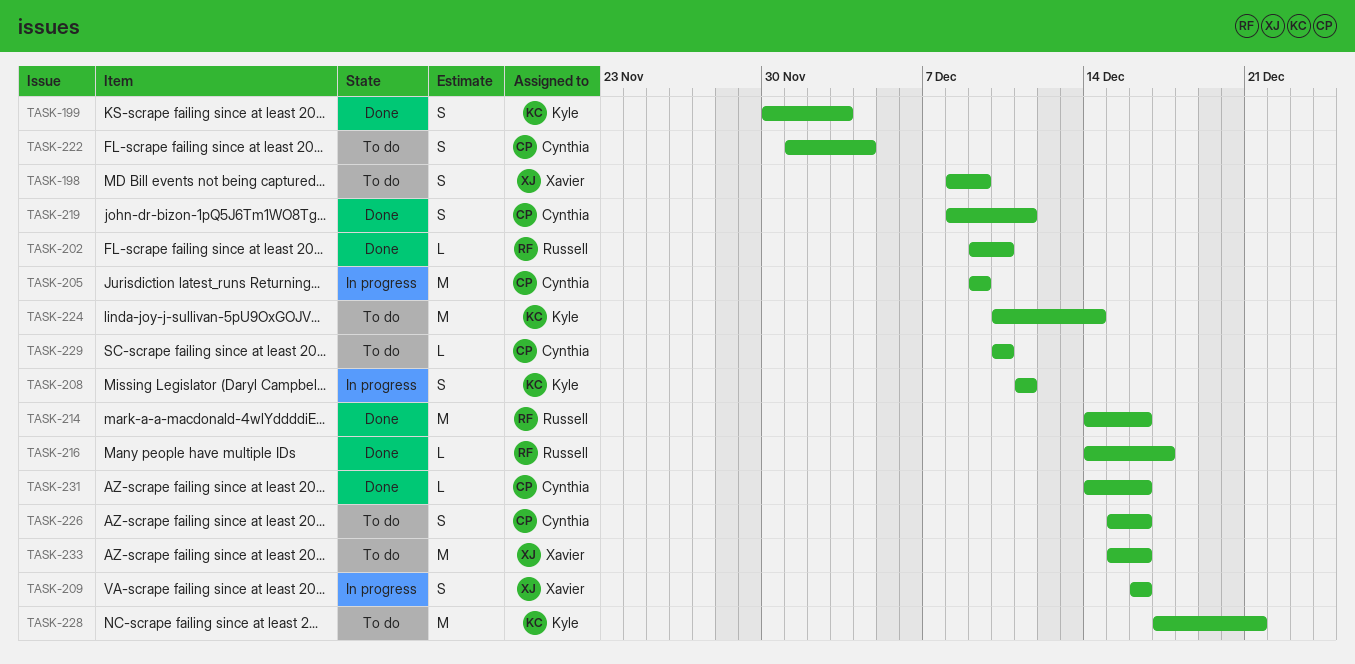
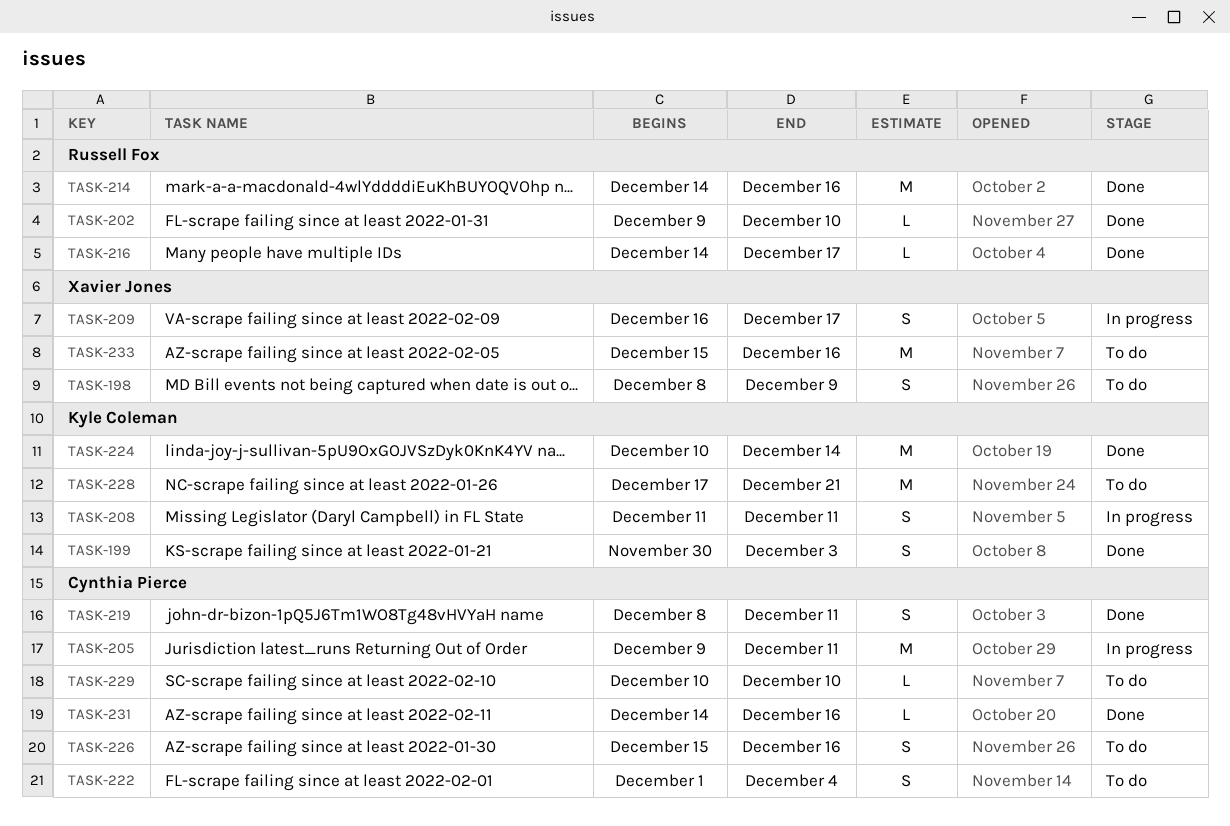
TASK-205, due: Dec 9 -> Dec 11
TASK-209, due: Dec 16 -> Dec 17
TASK-224, status: To do -> Done

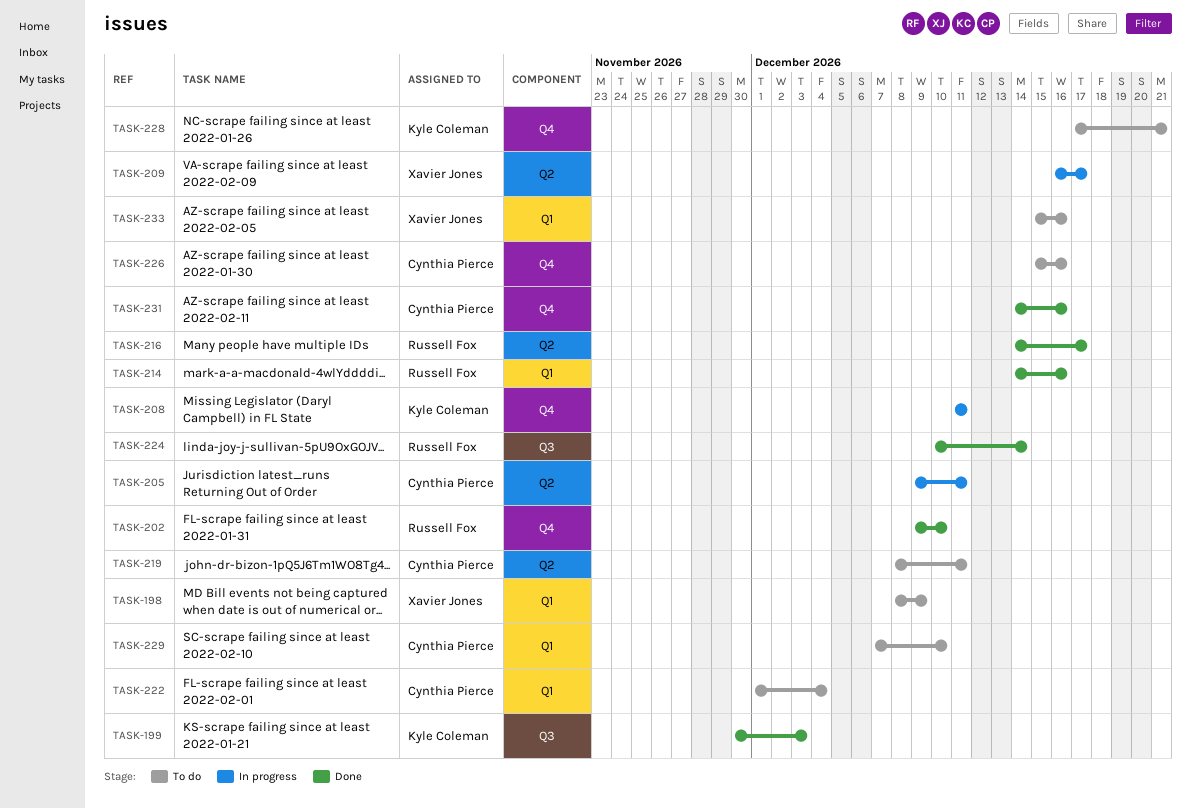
TASK-219, status: Done -> To do
TASK-224, owner: Kyle Coleman -> Russell Fox
TASK-229, start: Dec 10 -> Dec 7

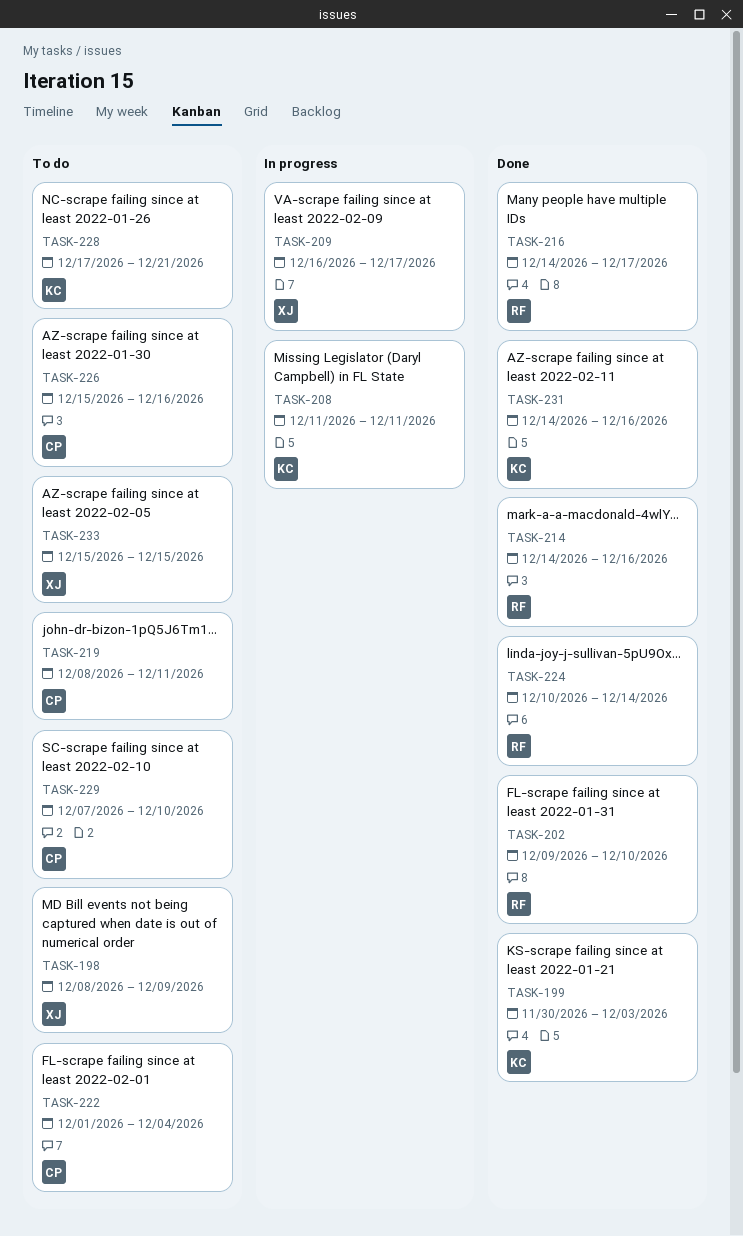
TASK-205: present -> none
TASK-231, owner: Cynthia Pierce -> Kyle Coleman
TASK-233, due: Dec 16 -> Dec 15

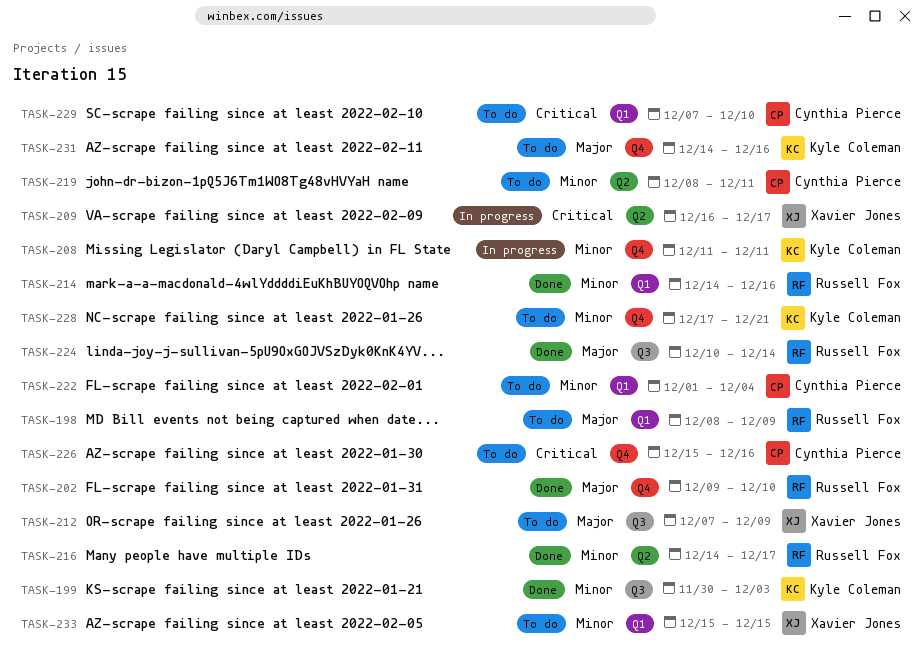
TASK-198, owner: Xavier Jones -> Russell Fox
TASK-212: none -> present
TASK-231, status: Done -> To do

